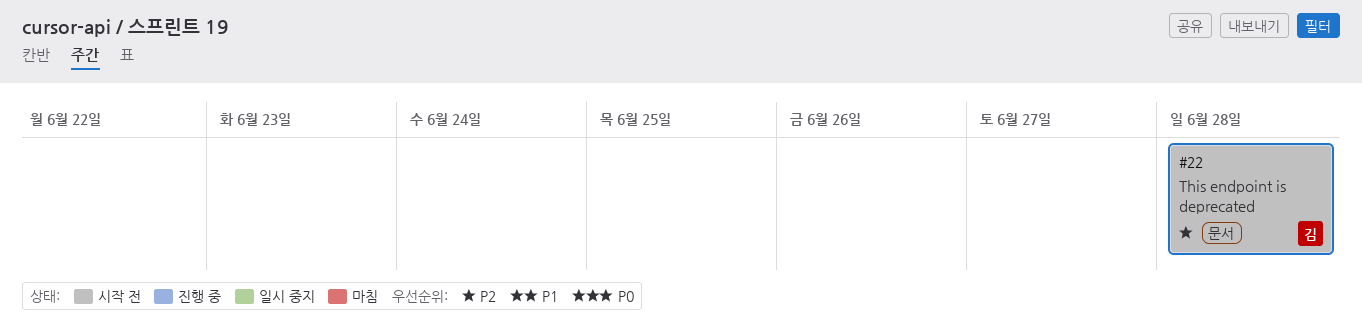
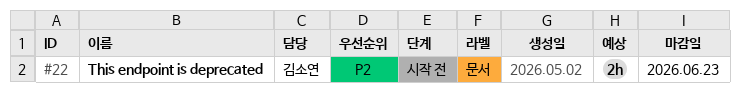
#22, due: Jun 28 -> Jun 23

